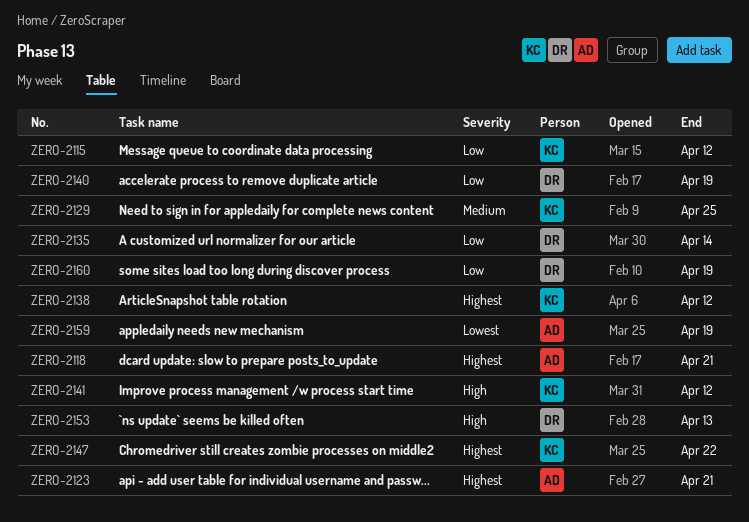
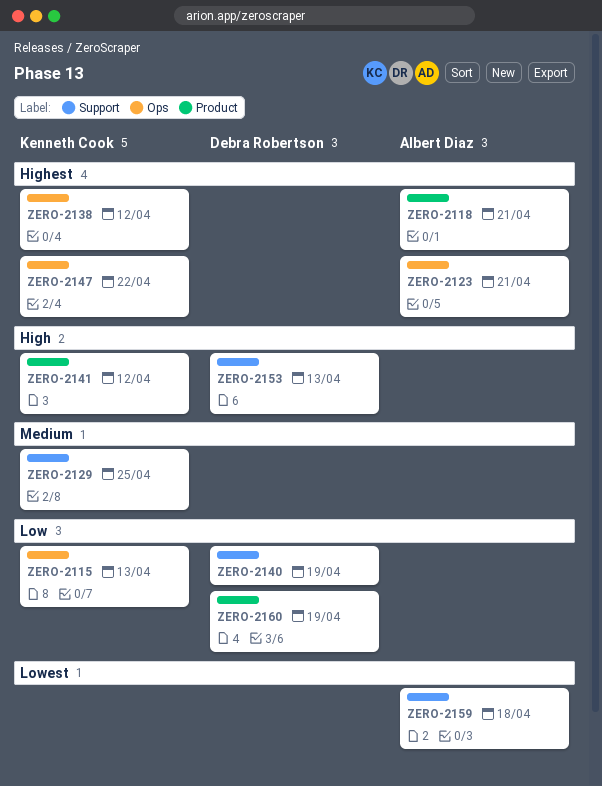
ZERO-2115, due: Apr 12 -> Apr 13
ZERO-2135: present -> none
ZERO-2159, due: Apr 19 -> Apr 18

